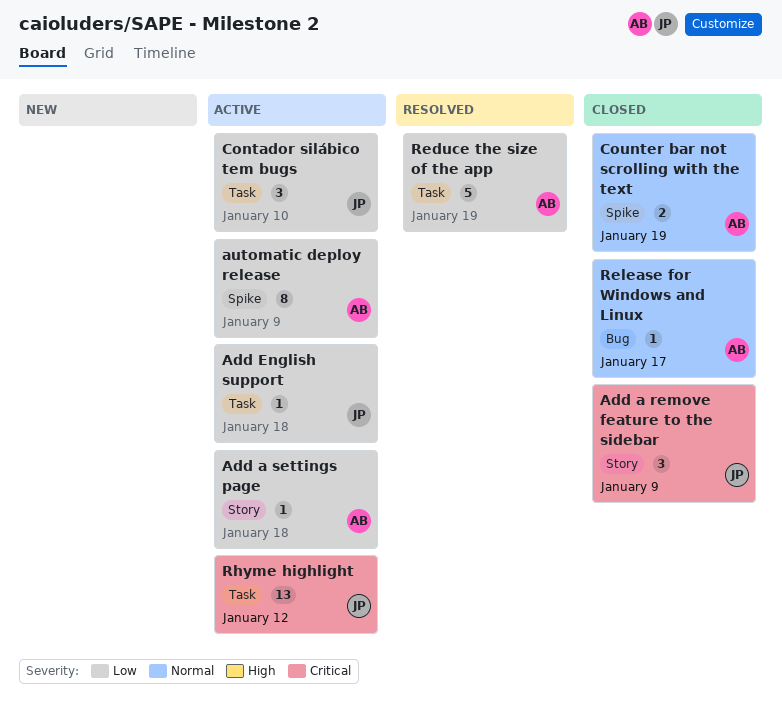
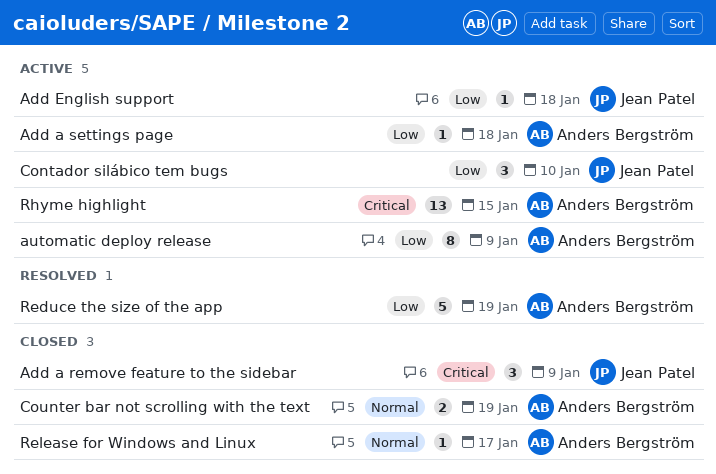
Rhyme highlight, owner: Jean Patel -> Anders Bergström
Rhyme highlight, due: Jan 12 -> Jan 15

